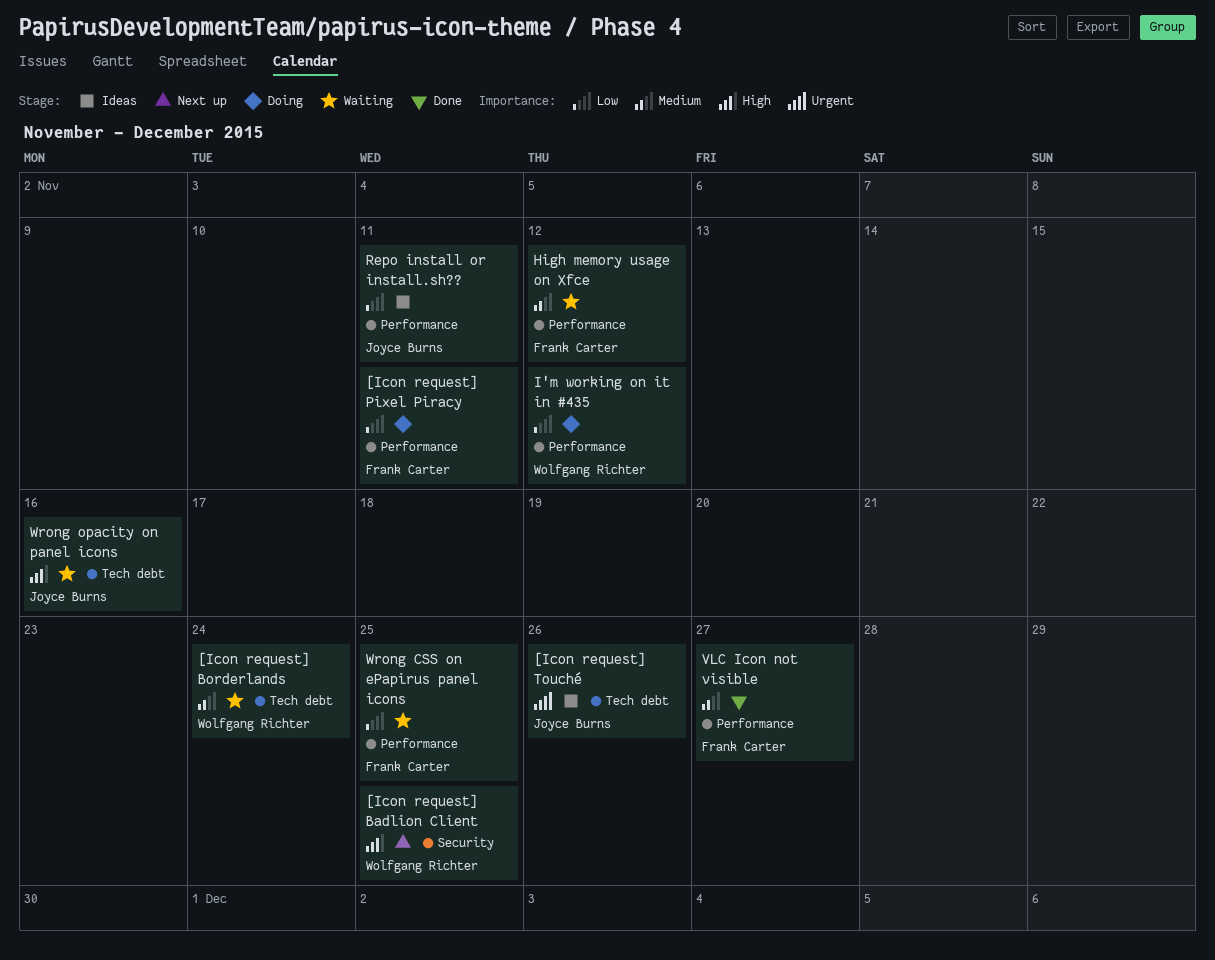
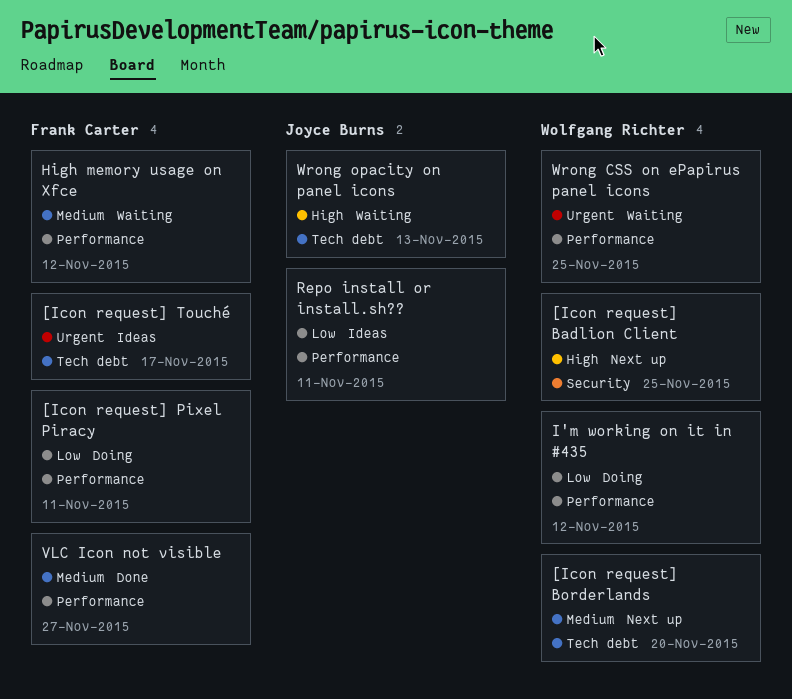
[Icon request] Borderlands, status: Waiting -> Next up
[Icon request] Borderlands, due: Nov 24 -> Nov 20
[Icon request] Touché, owner: Joyce Burns -> Frank Carter
[Icon request] Touché, due: Nov 26 -> Nov 17
Wrong CSS on ePapirus panel icons, owner: Frank Carter -> Wolfgang Richter
Wrong CSS on ePapirus panel icons, priority: Low -> Urgent
Wrong opacity on panel icons, due: Nov 16 -> Nov 13

